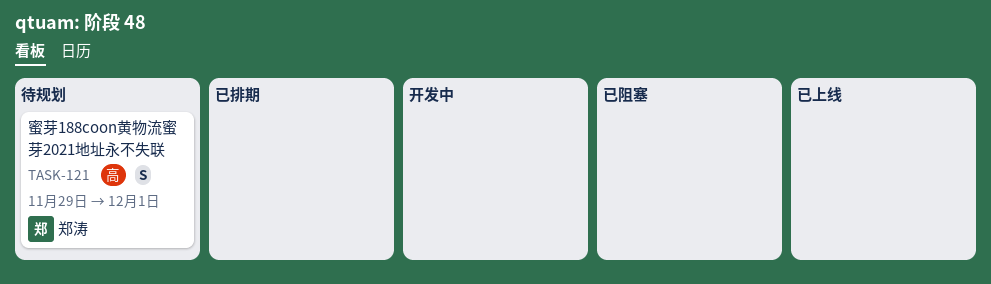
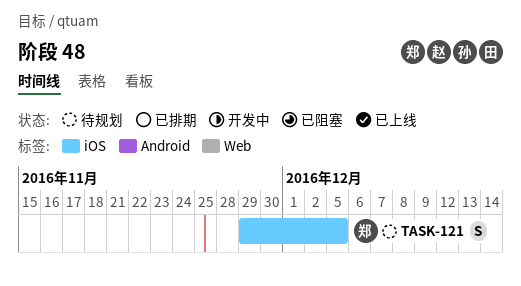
TASK-121, due: Dec 1 -> Dec 5

